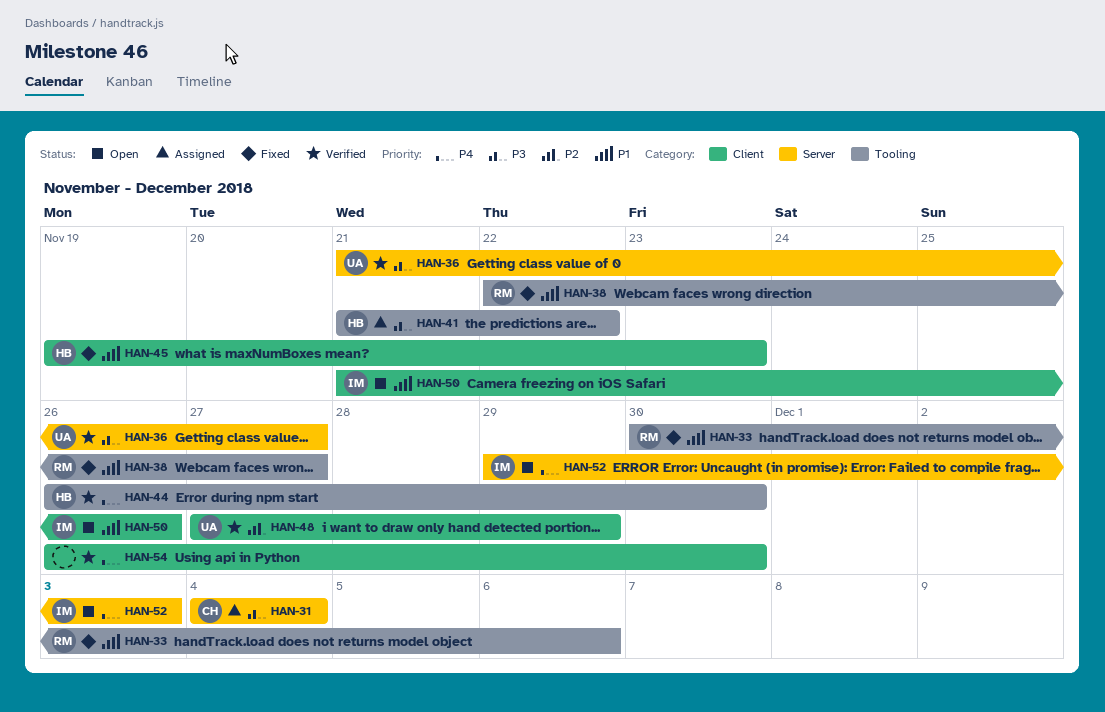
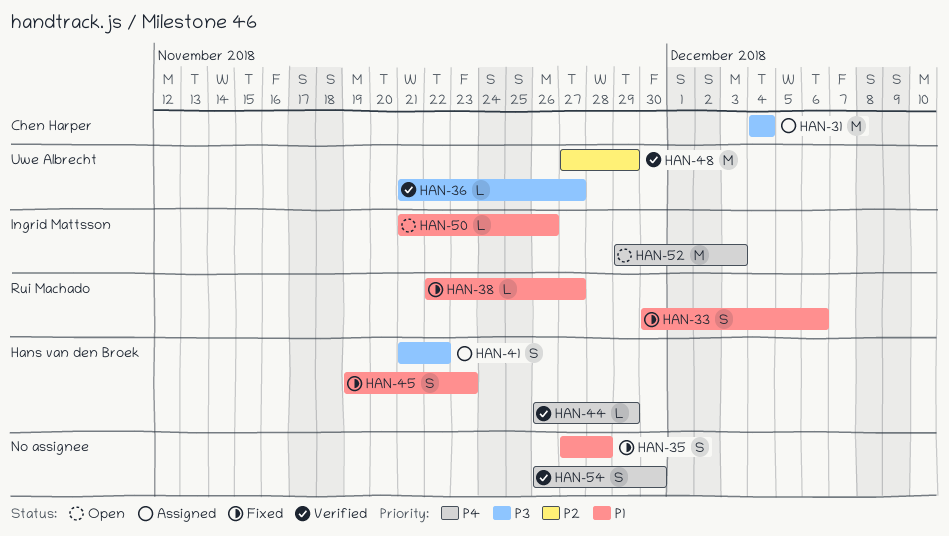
HAN-35: none -> present
HAN-44, due: Nov 30 -> Nov 29

